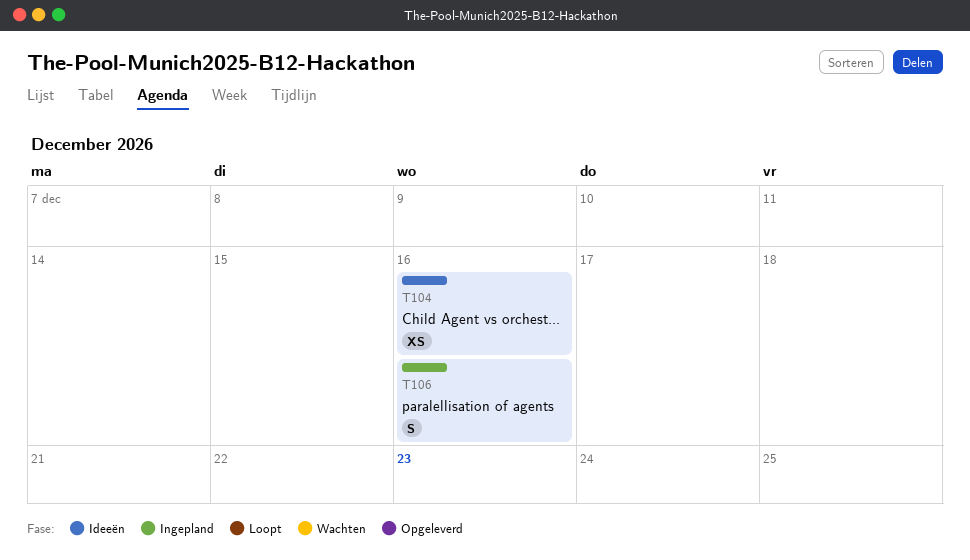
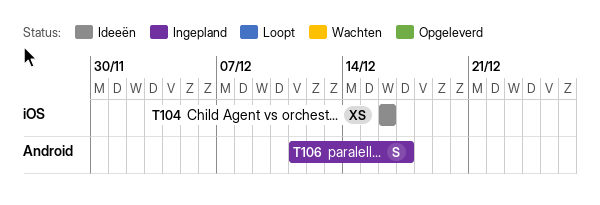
T106, due: Dec 16 -> Dec 17

